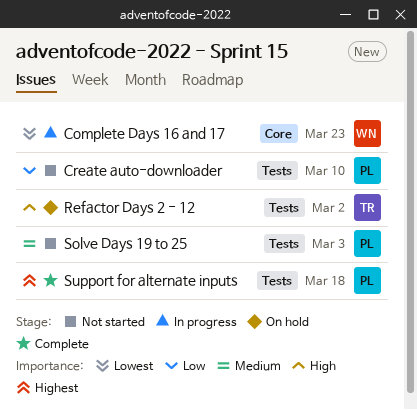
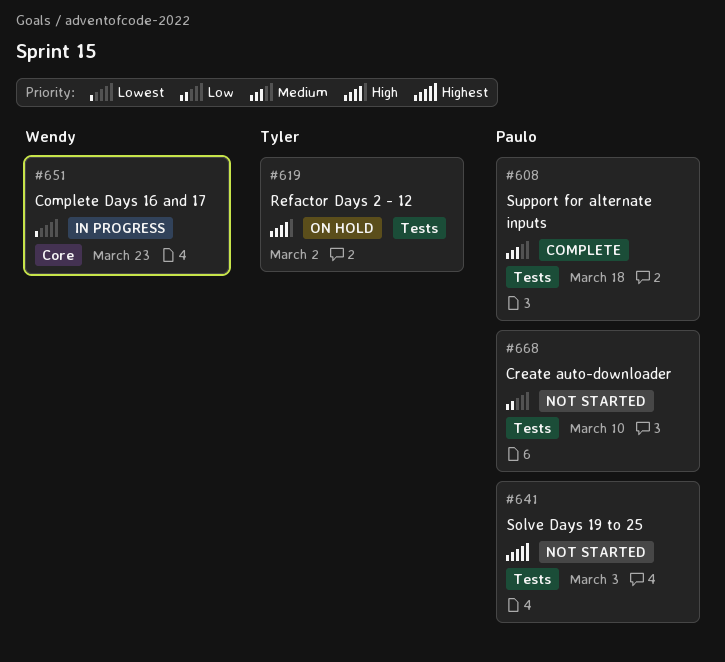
Solve Days 19 to 25, priority: Medium -> Highest
Support for alternate inputs, priority: Highest -> Medium

